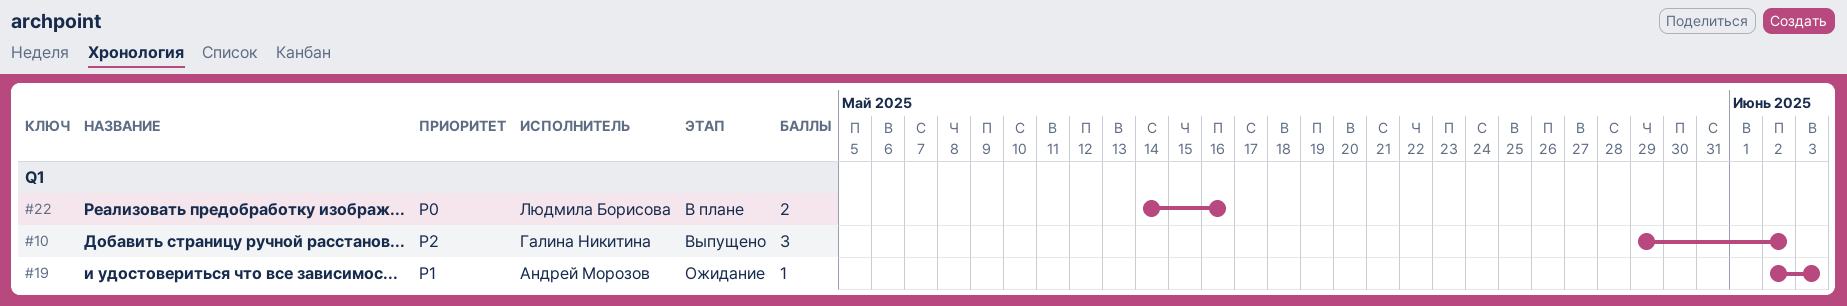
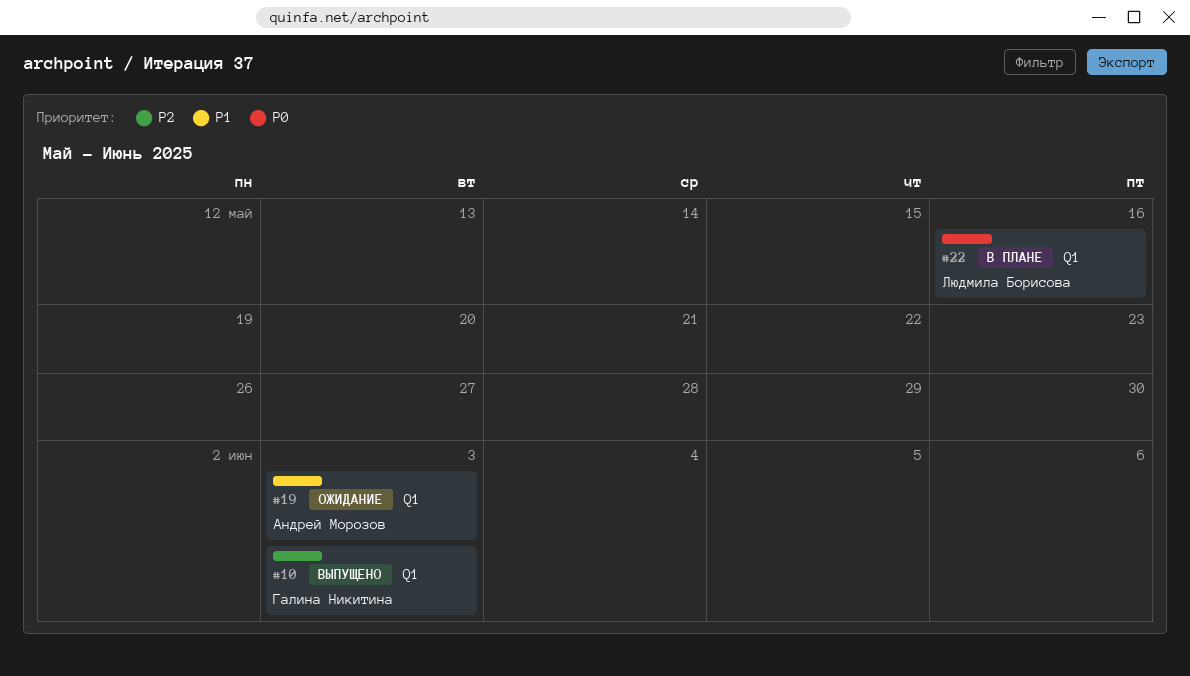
#10, due: Jun 2 -> Jun 3

